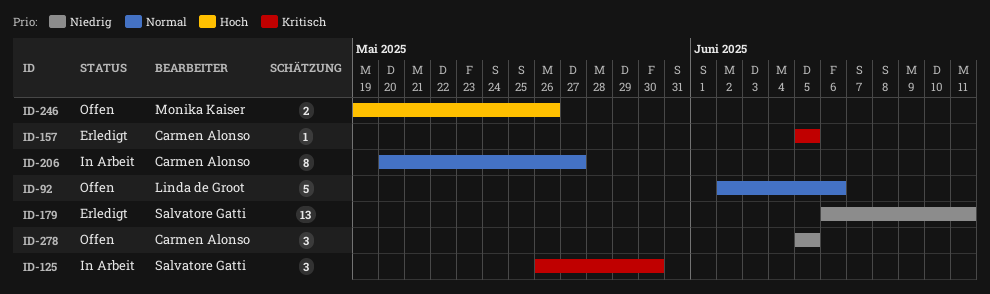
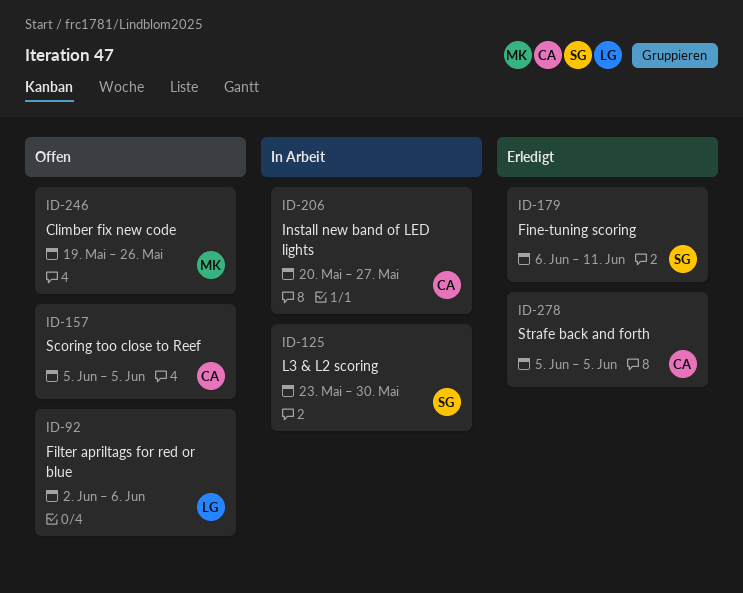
ID-125, start: May 26 -> May 23
ID-157, status: Erledigt -> Offen
ID-278, status: Offen -> Erledigt

